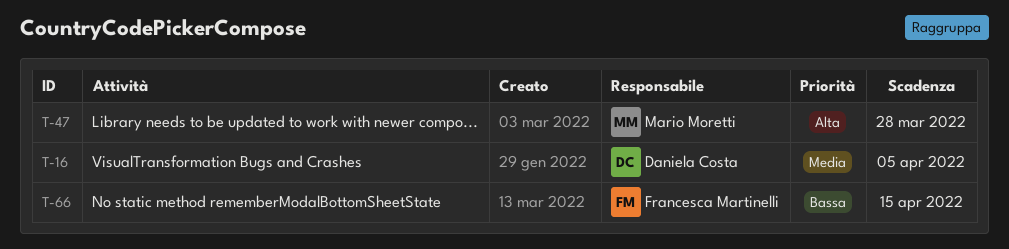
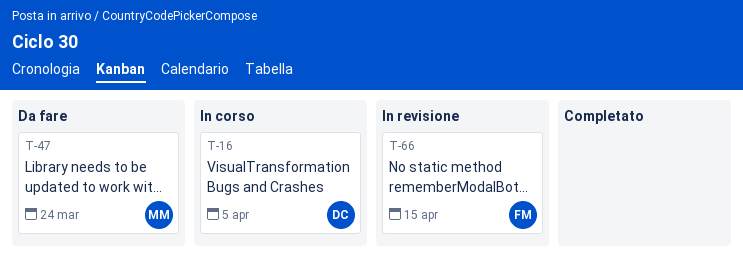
T-47, due: Mar 28 -> Mar 24

